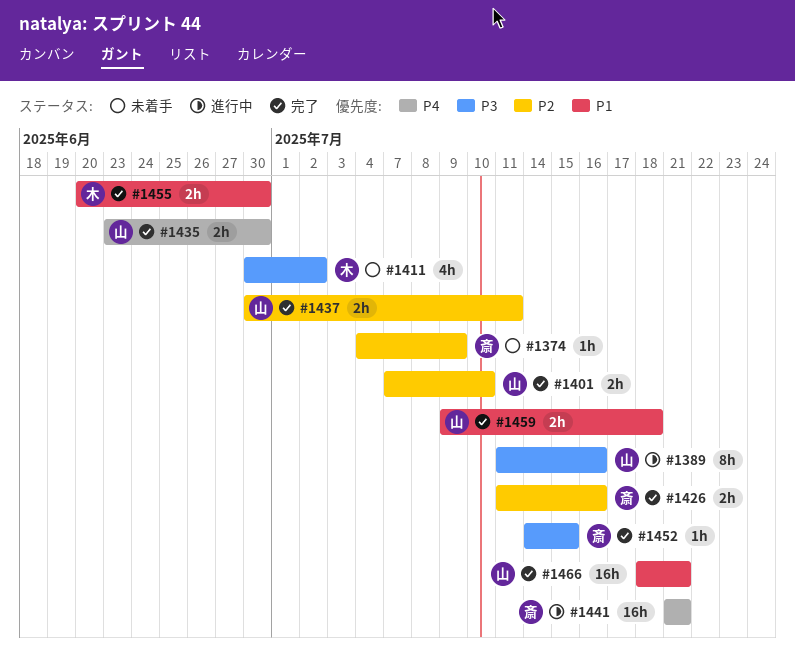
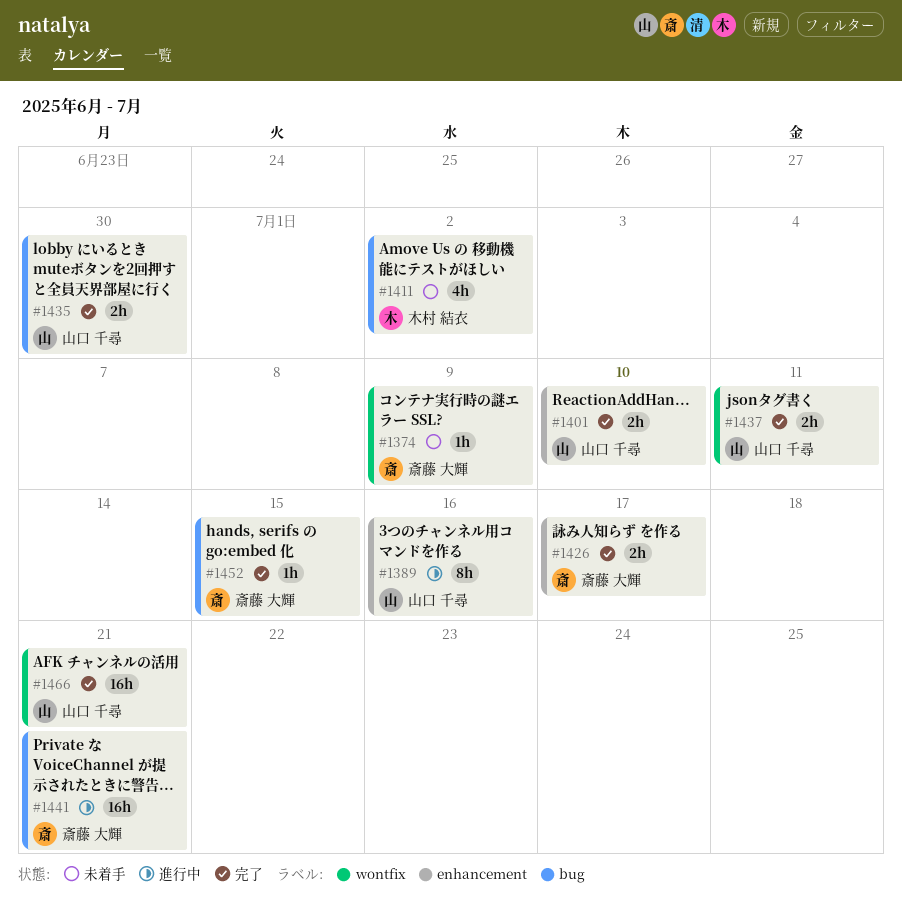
#1426, due: Jul 16 -> Jul 17
#1455: present -> none
#1459: present -> none

